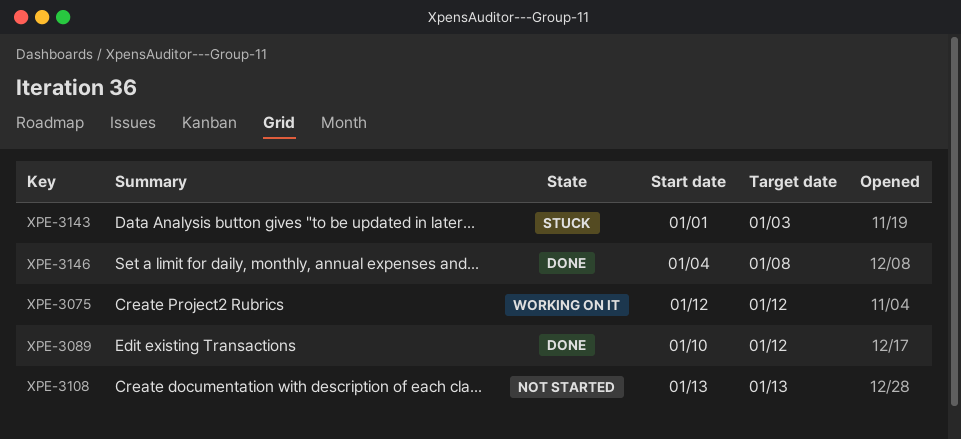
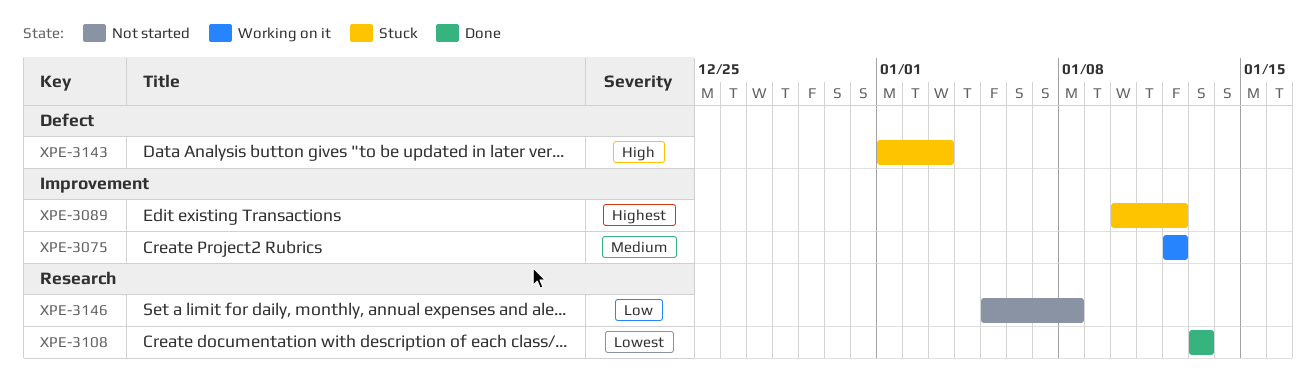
XPE-3089, status: Done -> Stuck
XPE-3108, status: Not started -> Done
XPE-3146, status: Done -> Not started
XPE-3146, start: Jan 4 -> Jan 5

